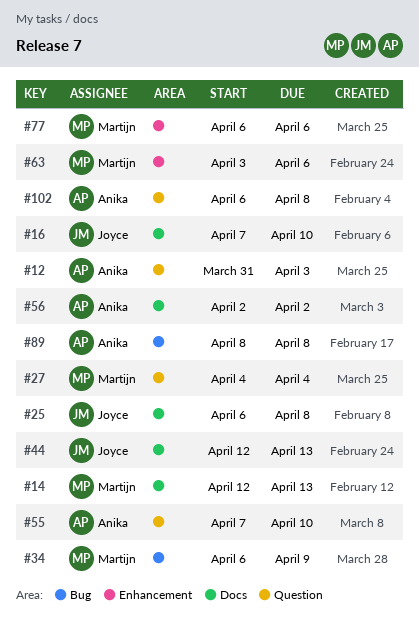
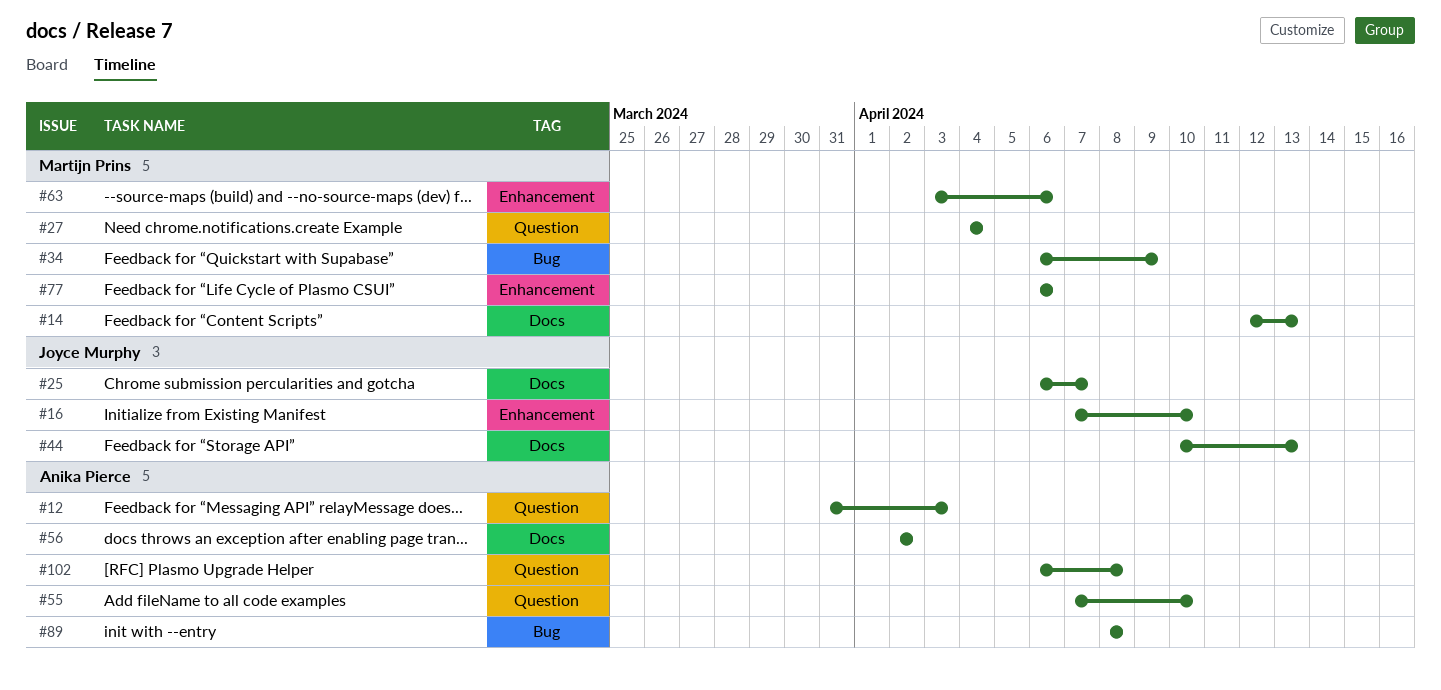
#16, label: Docs -> Enhancement
#25, due: Apr 8 -> Apr 7
#44, start: Apr 12 -> Apr 10

